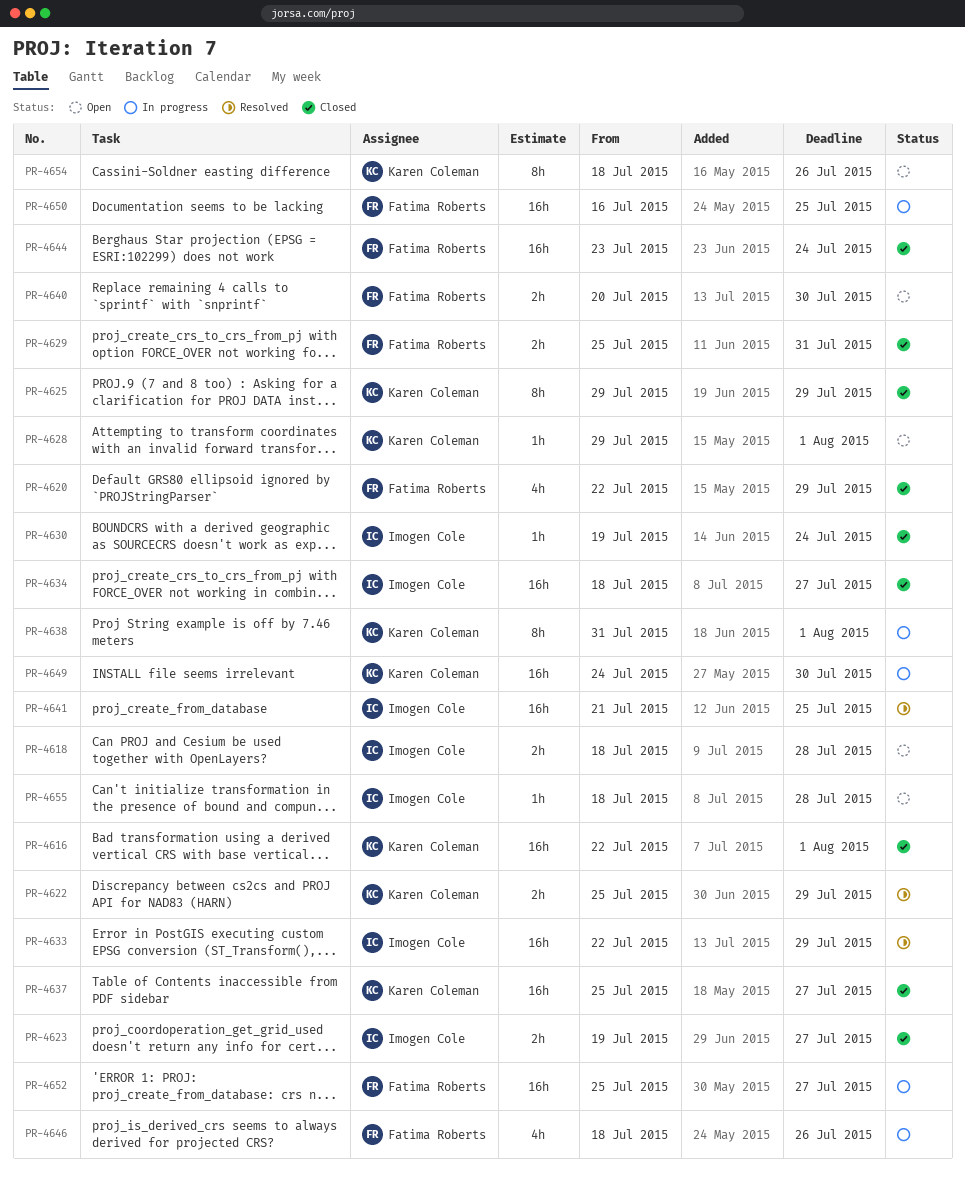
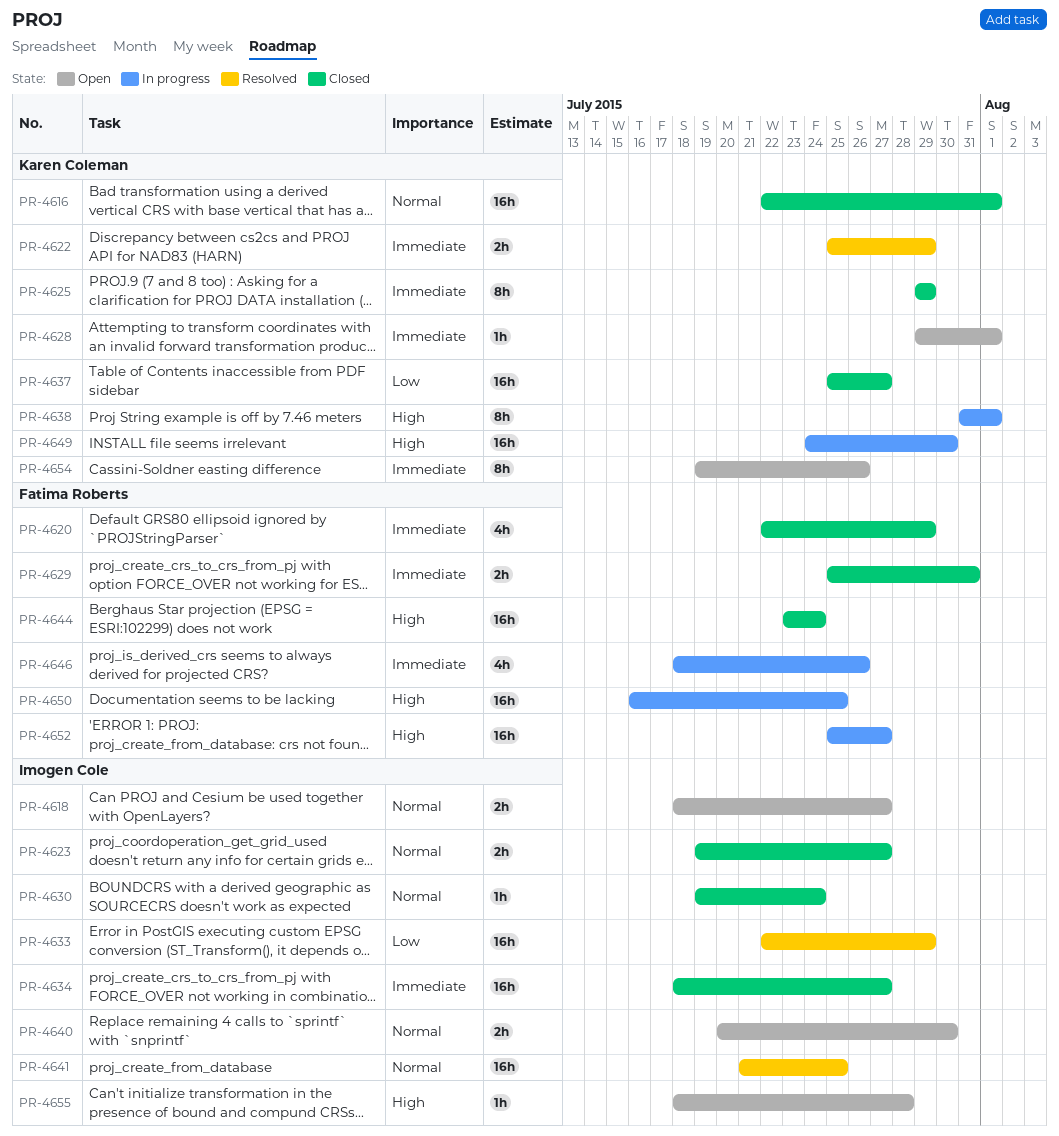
PR-4618, due: Jul 28 -> Jul 27
PR-4640, owner: Fatima Roberts -> Imogen Cole
PR-4654, start: Jul 18 -> Jul 19

